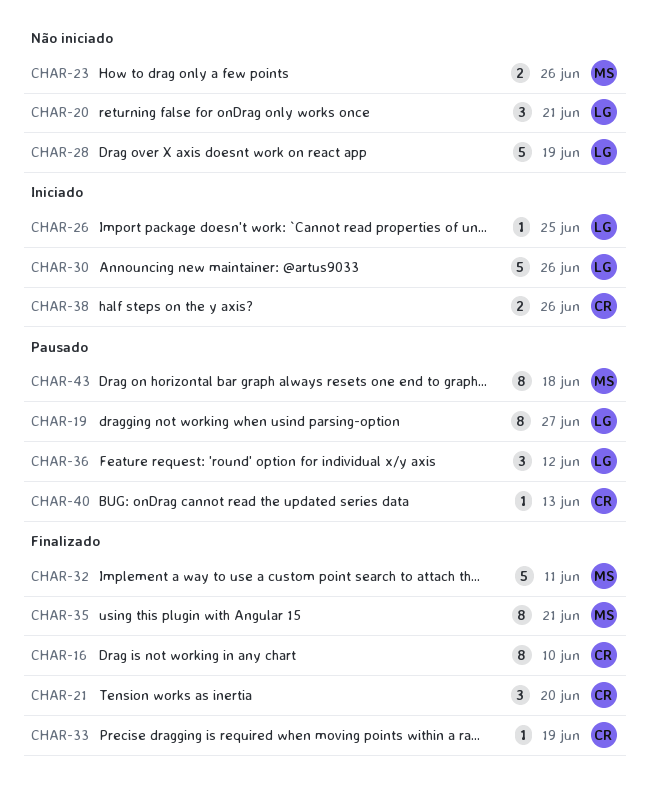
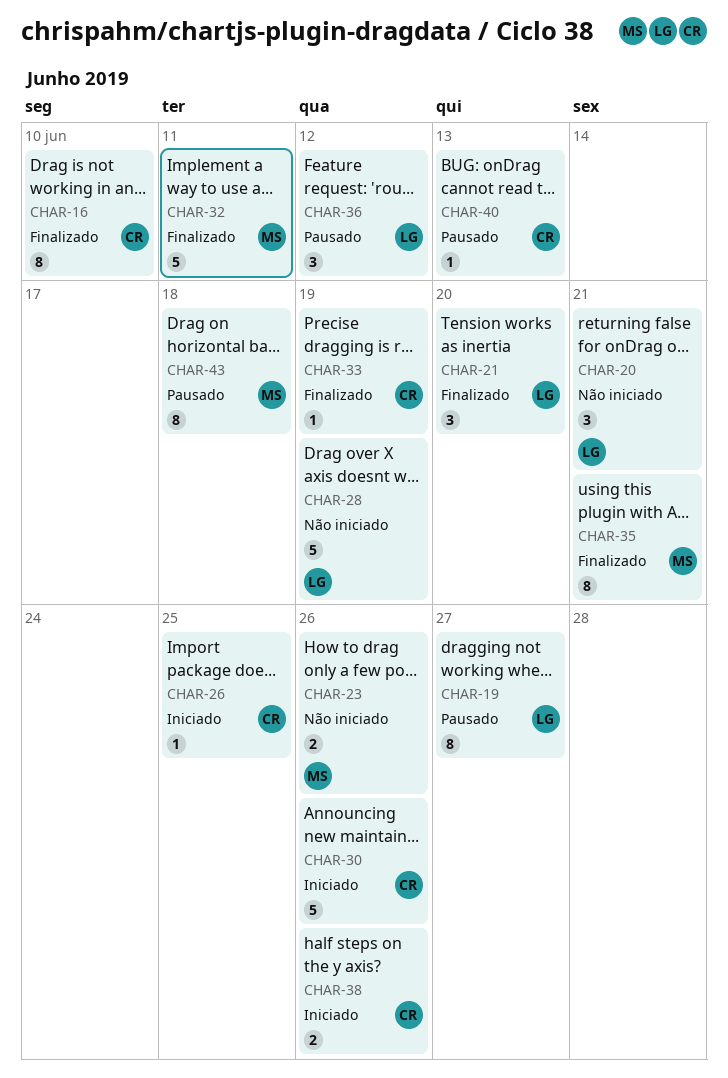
CHAR-21, owner: CR -> LG
CHAR-26, owner: LG -> CR
CHAR-30, owner: LG -> CR

